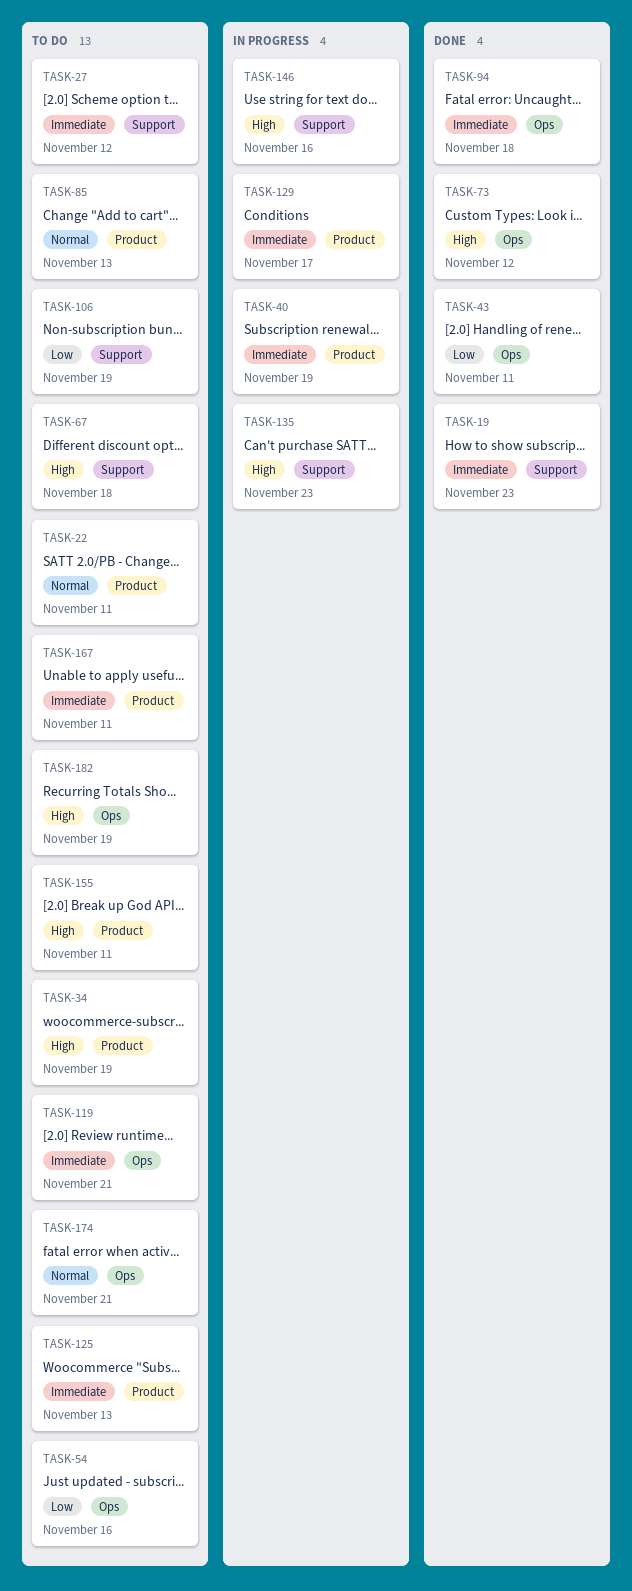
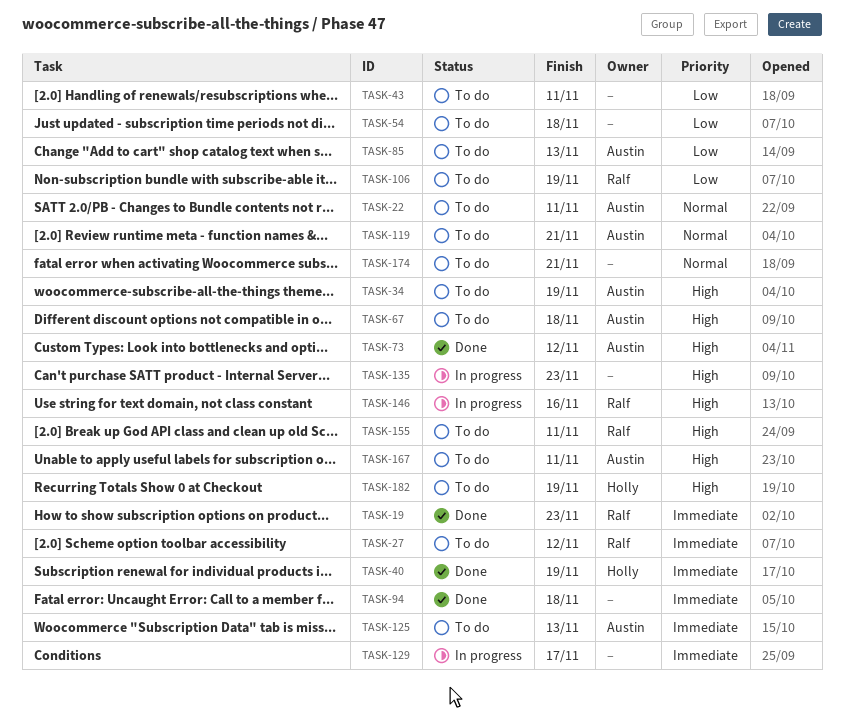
TASK-40, status: In progress -> Done
TASK-43, status: Done -> To do
TASK-54, due: Nov 16 -> Nov 18
TASK-85, priority: Normal -> Low
TASK-119, priority: Immediate -> Normal
TASK-167, priority: Immediate -> High

